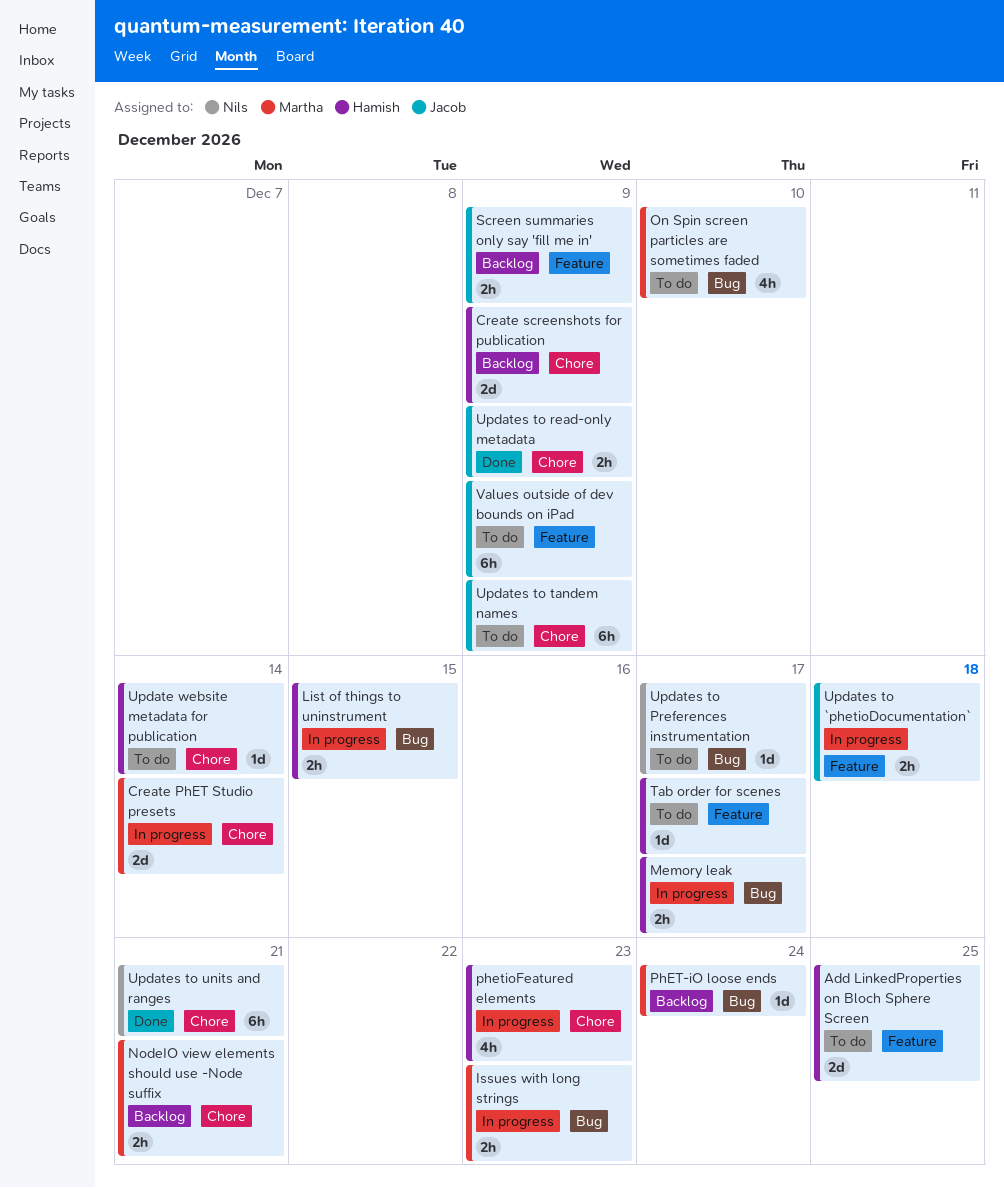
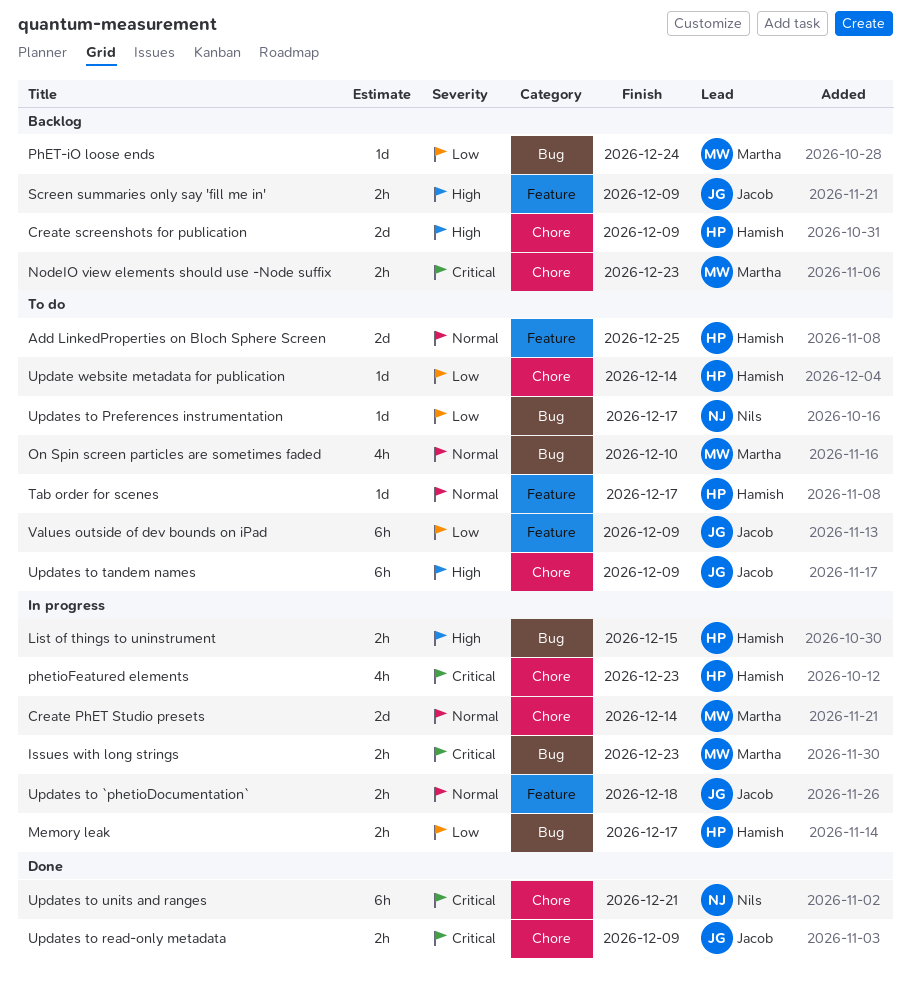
NodeIO view elements should use -Node suffix, due: Dec 21 -> Dec 23

